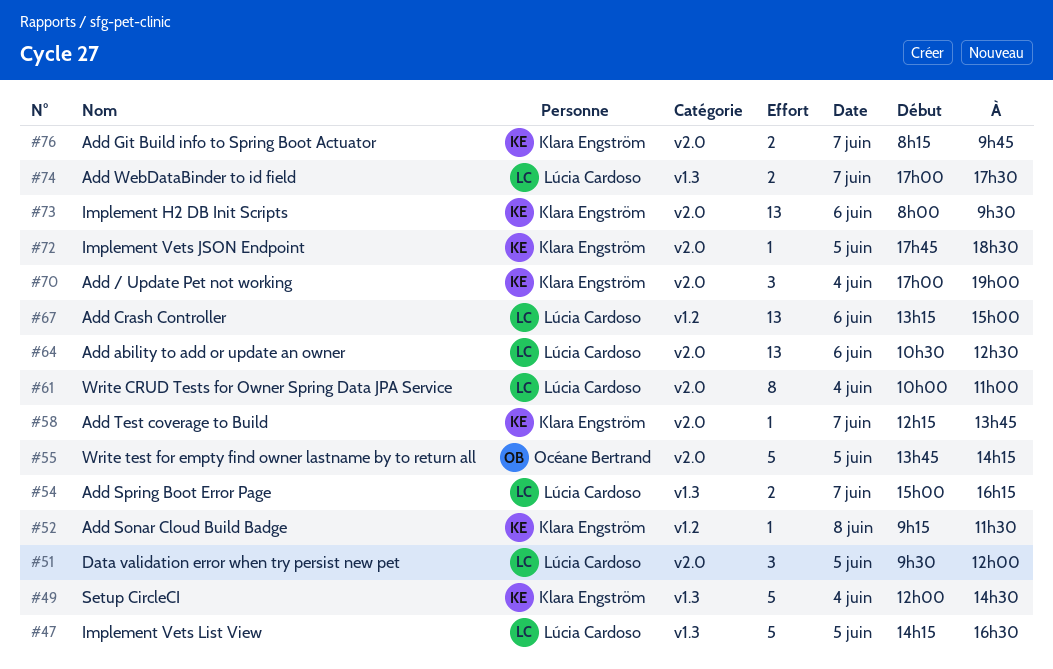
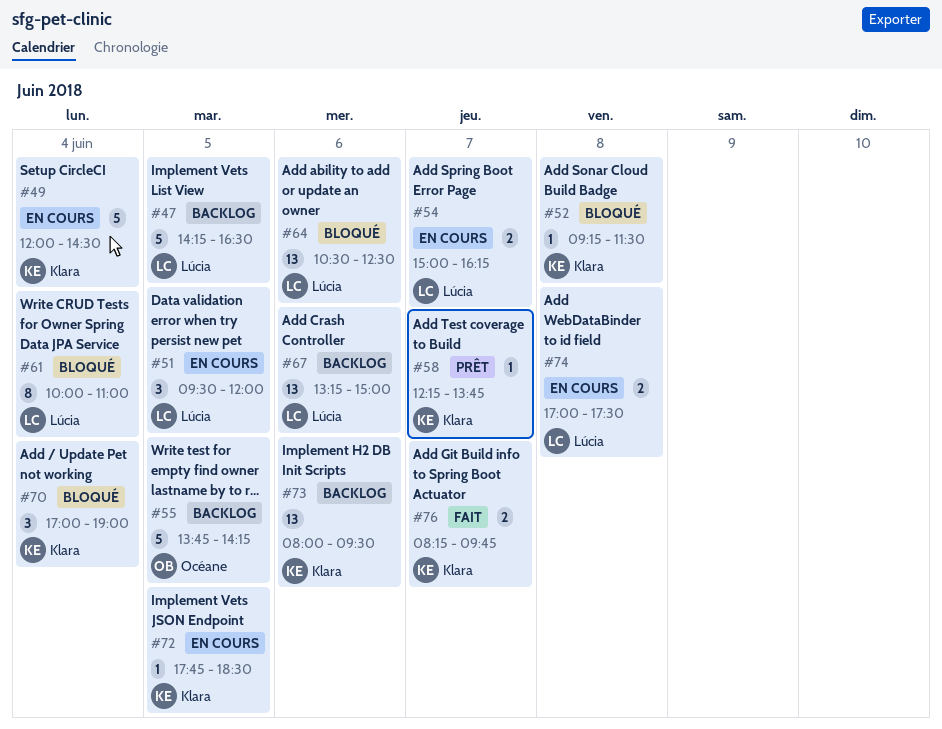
#74, day: Jun 7 -> Jun 8

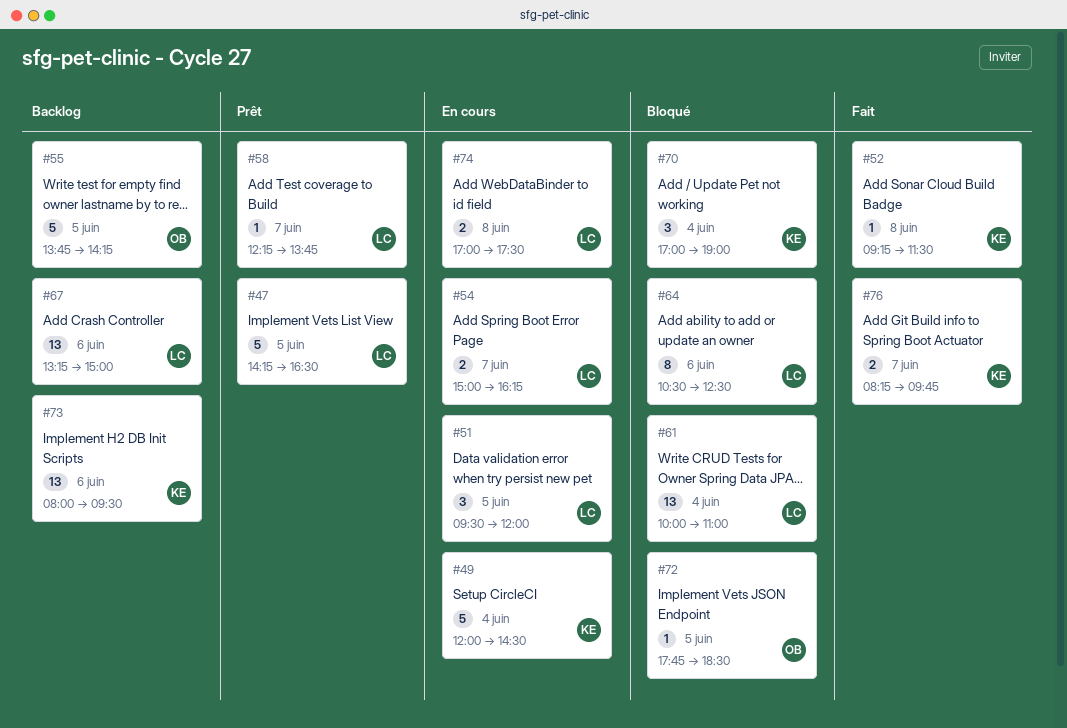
#47, status: Backlog -> Prêt
#52, status: Bloqué -> Fait
#58, owner: Klara -> Lúcia
#61, estimate: 8 -> 13
#64, estimate: 13 -> 8
#72, status: En cours -> Bloqué
#72, owner: Klara -> Océane

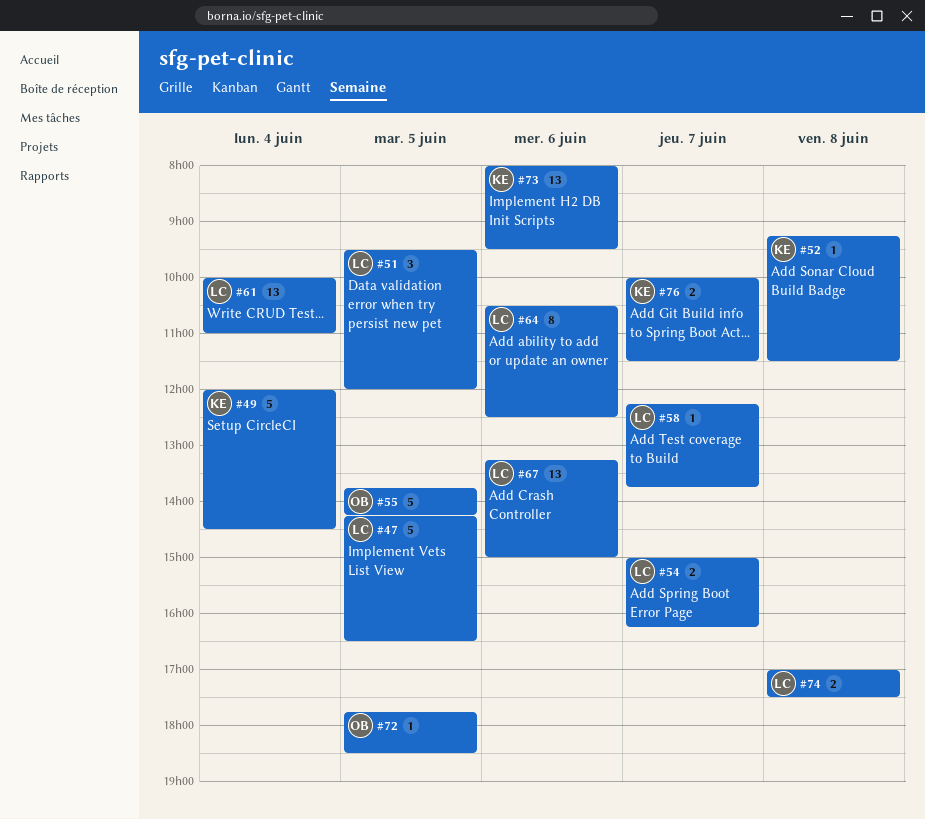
#70: present -> none
#76, begins: 08:15 -> 10:00
#76, ends: 09:45 -> 11:30

